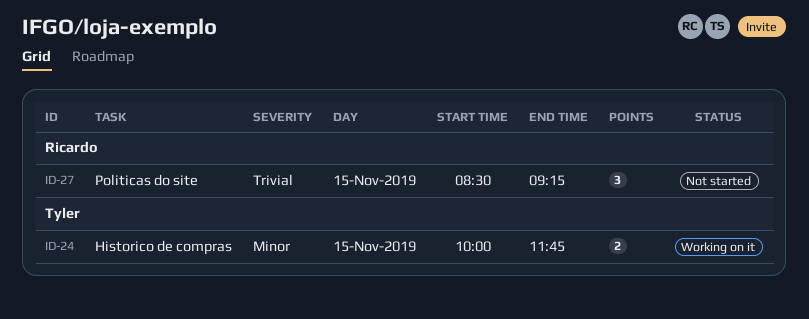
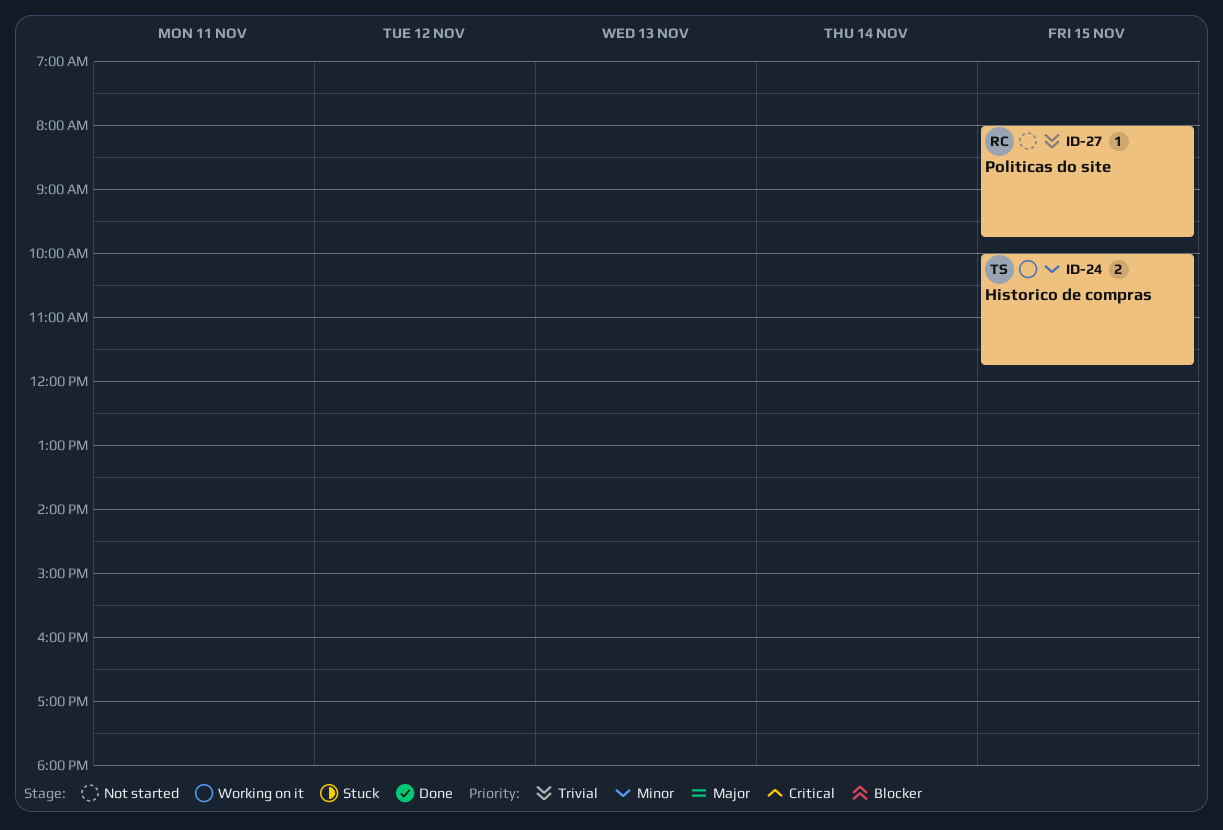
ID-27, estimate: 3 -> 1
ID-27, begins: 08:30 -> 08:00
ID-27, ends: 09:15 -> 09:45

